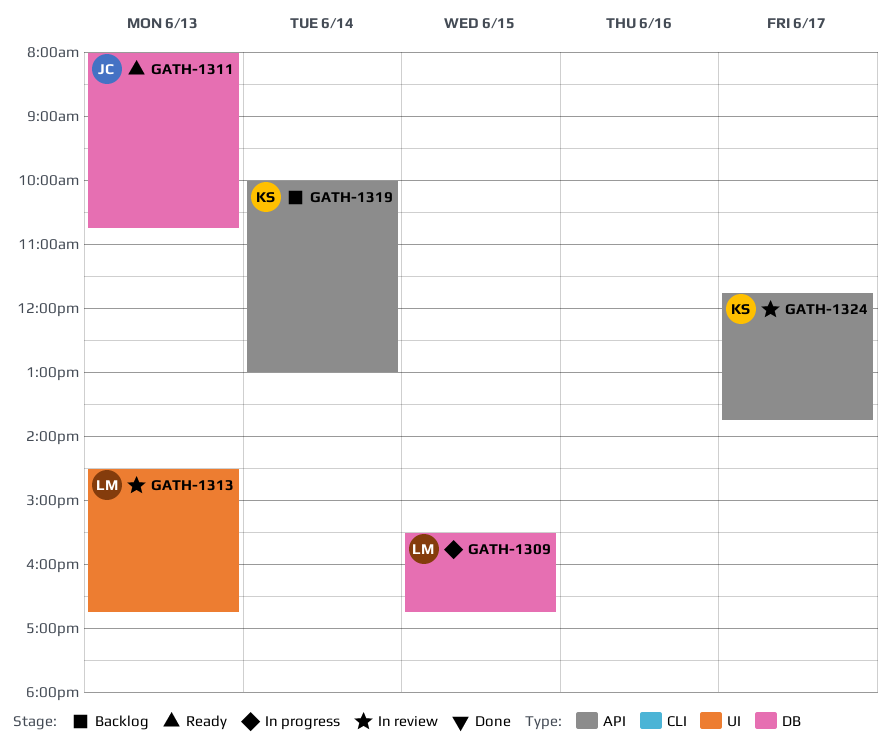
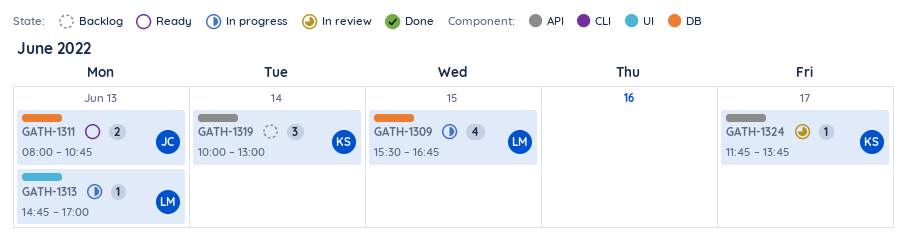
GATH-1313, status: In review -> In progress
GATH-1313, begins: 14:30 -> 14:45
GATH-1313, ends: 16:45 -> 17:00

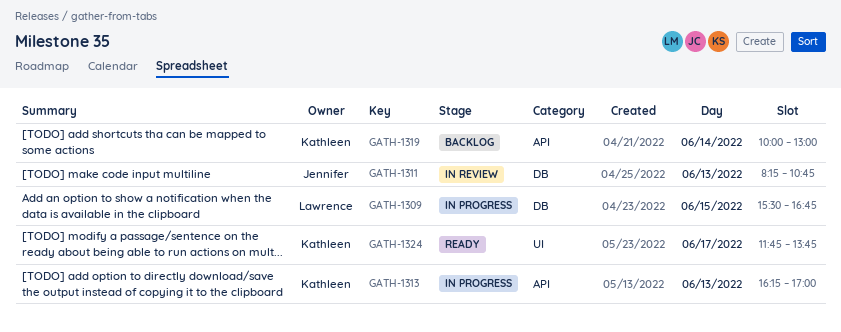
GATH-1311, status: Ready -> In review
GATH-1311, begins: 08:00 -> 08:15
GATH-1313, owner: Lawrence -> Kathleen
GATH-1313, label: UI -> API
GATH-1313, begins: 14:45 -> 16:15
GATH-1324, status: In review -> Ready
GATH-1324, label: API -> UI

